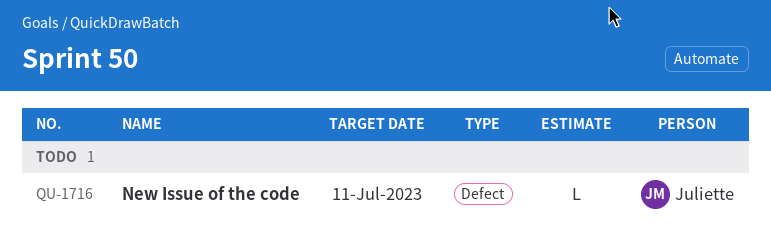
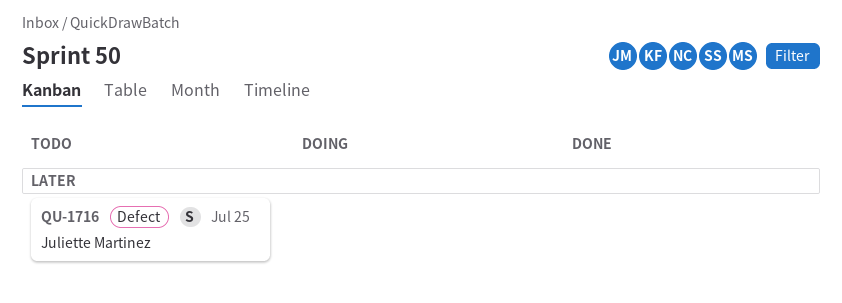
QU-1716, estimate: L -> S
QU-1716, due: Jul 11 -> Jul 25

